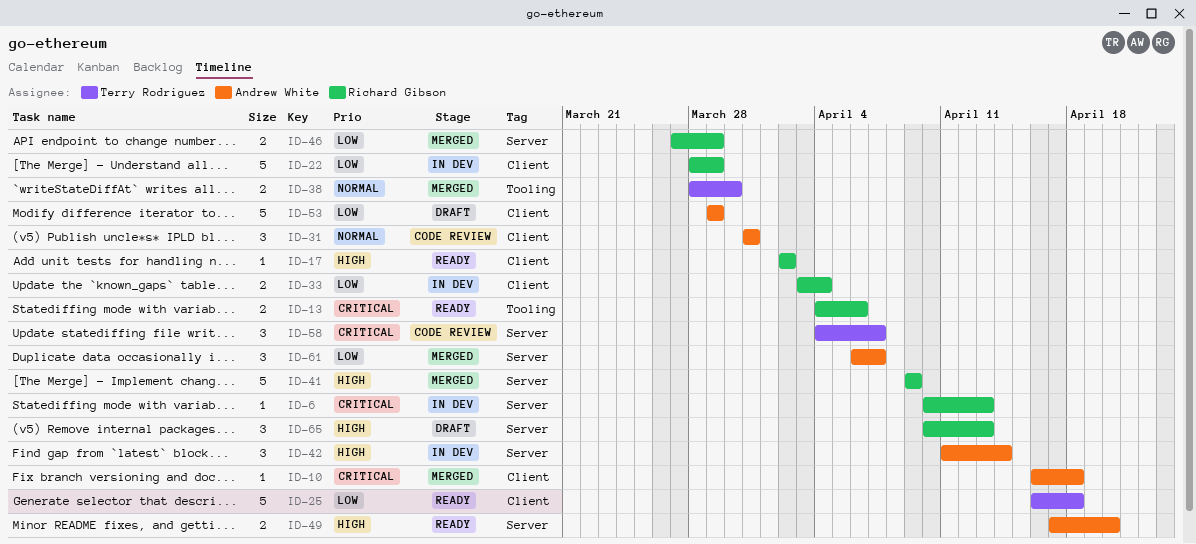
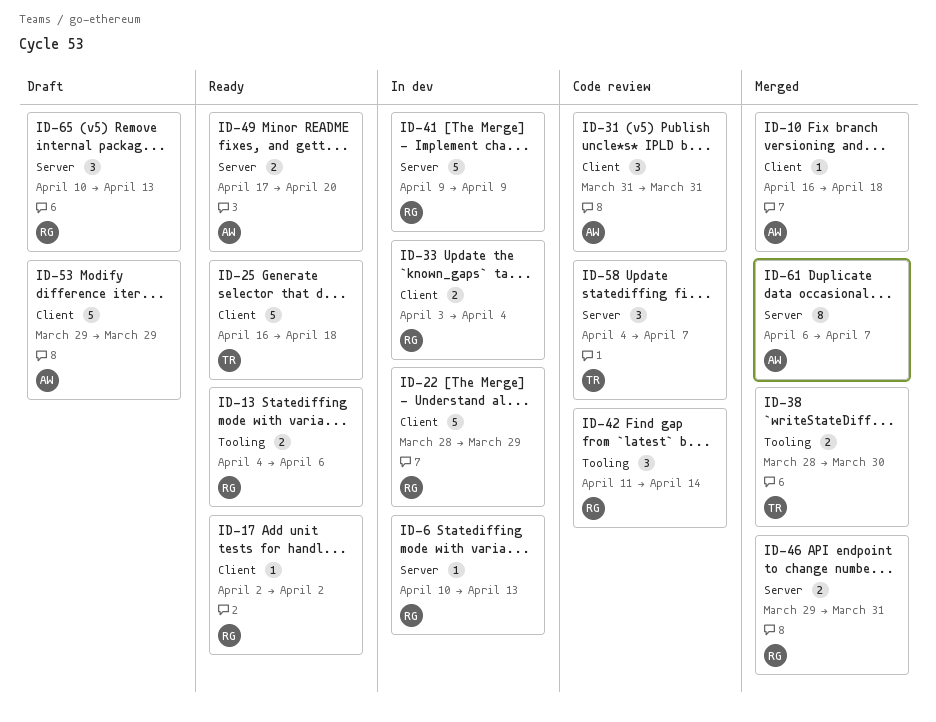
ID-41, status: Merged -> In dev
ID-42, status: In dev -> Code review
ID-42, owner: Andrew White -> Richard Gibson
ID-42, label: Server -> Tooling
ID-46, start: Mar 27 -> Mar 29
ID-46, due: Mar 29 -> Mar 31
ID-61, estimate: 3 -> 8

